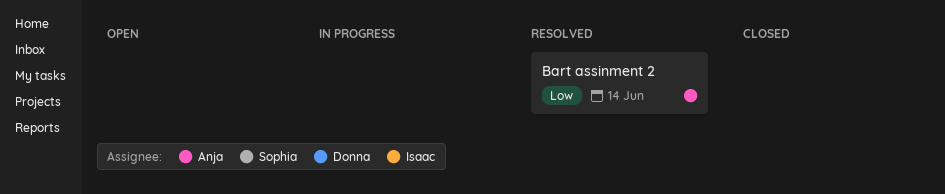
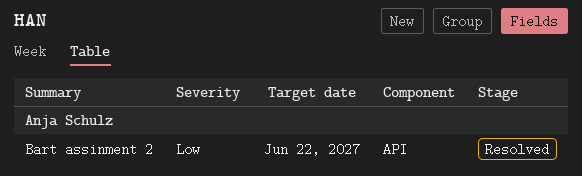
Bart assinment 2, due: Jun 14 -> Jun 22

